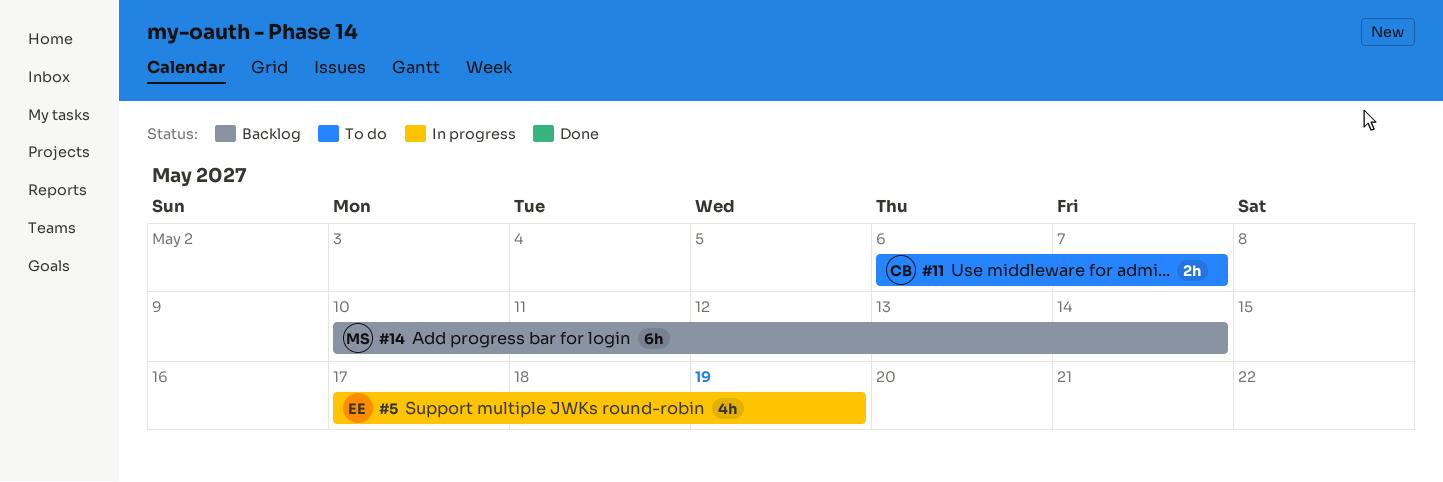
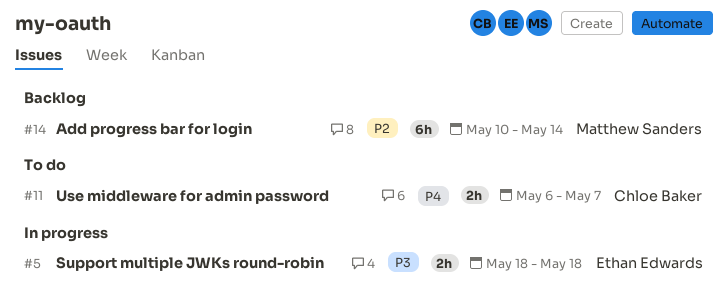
#5, estimate: 4h -> 2h
#5, start: May 17 -> May 18
#5, due: May 19 -> May 18

